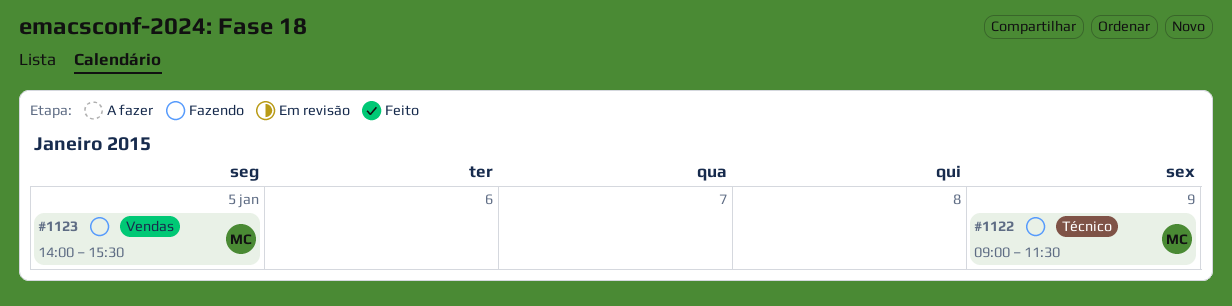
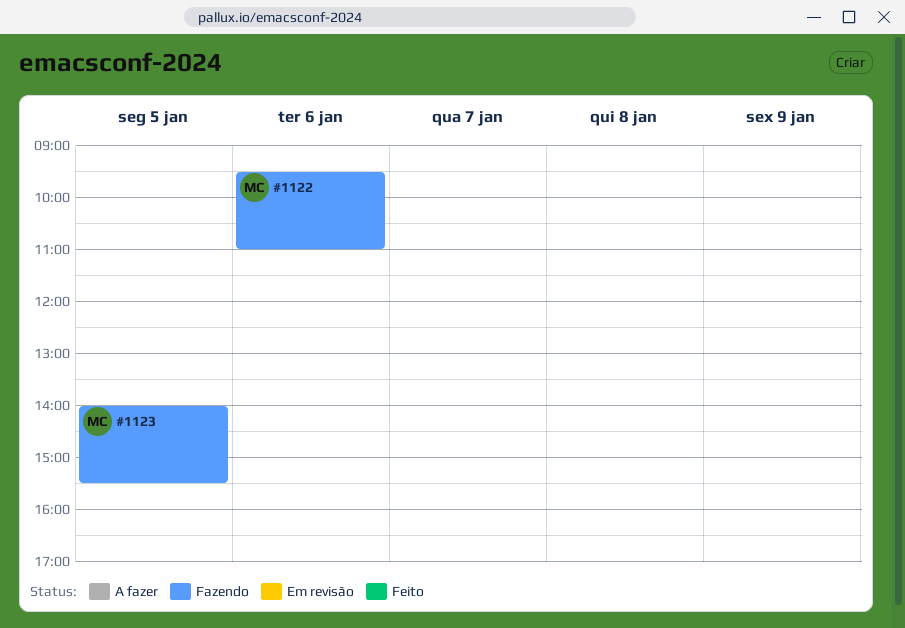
#1122, day: Jan 9 -> Jan 6
#1122, begins: 09:00 -> 09:30
#1122, ends: 11:30 -> 11:00

